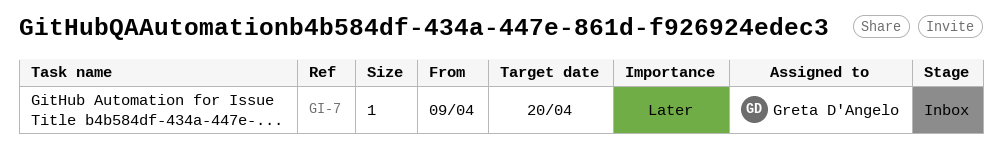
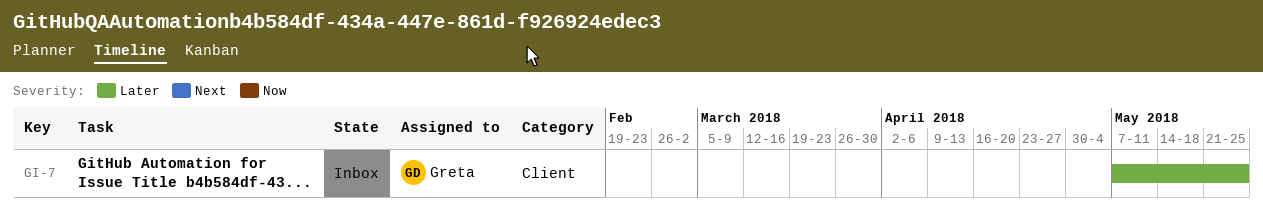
GI-7, start: Apr 9 -> May 7
GI-7, due: Apr 20 -> May 25

